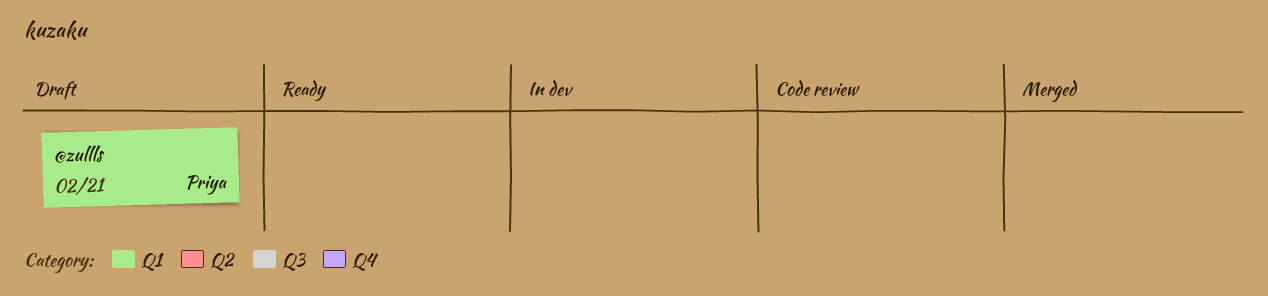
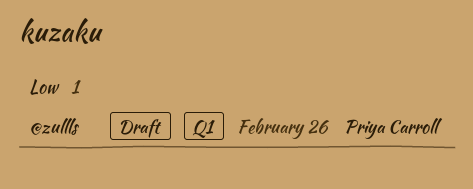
@zullls, due: Feb 21 -> Feb 26

